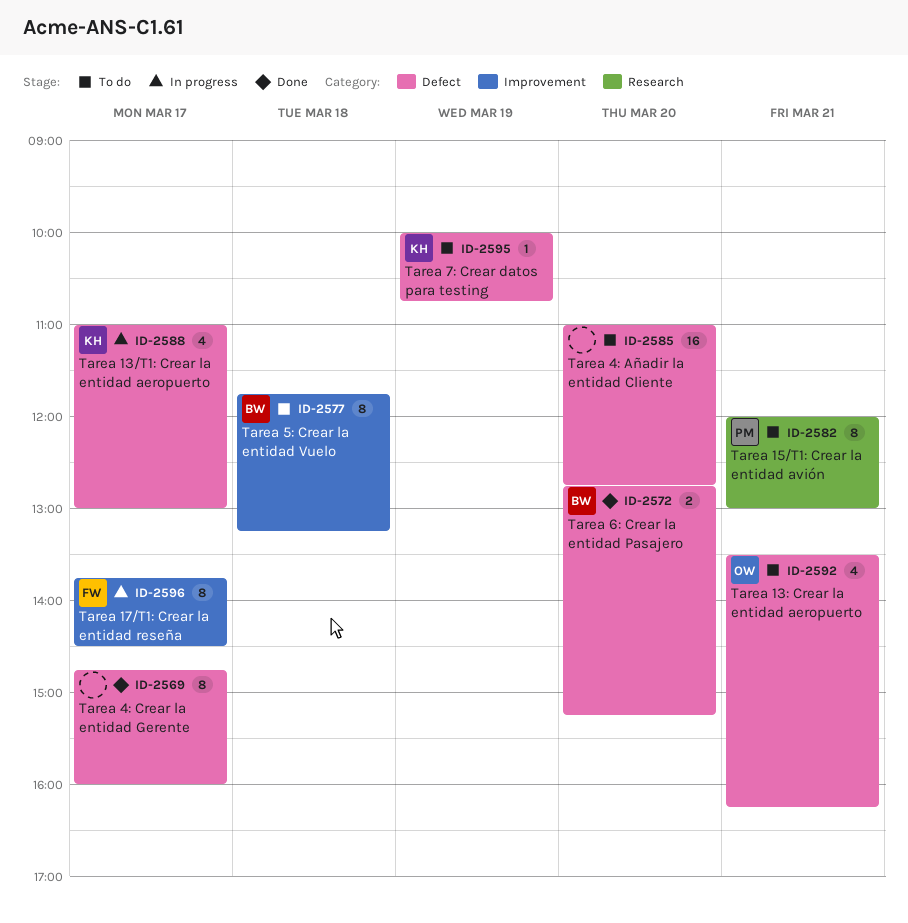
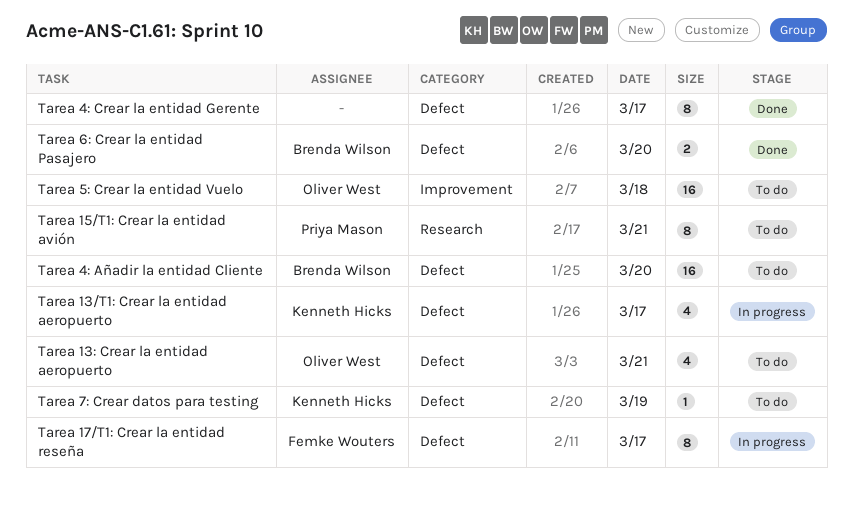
Tarea 17/T1: Crear la entidad reseña, label: Improvement -> Defect
Tarea 4: Añadir la entidad Cliente, owner: none -> Brenda Wilson
Tarea 5: Crear la entidad Vuelo, owner: Brenda Wilson -> Oliver West
Tarea 5: Crear la entidad Vuelo, estimate: 8 -> 16

